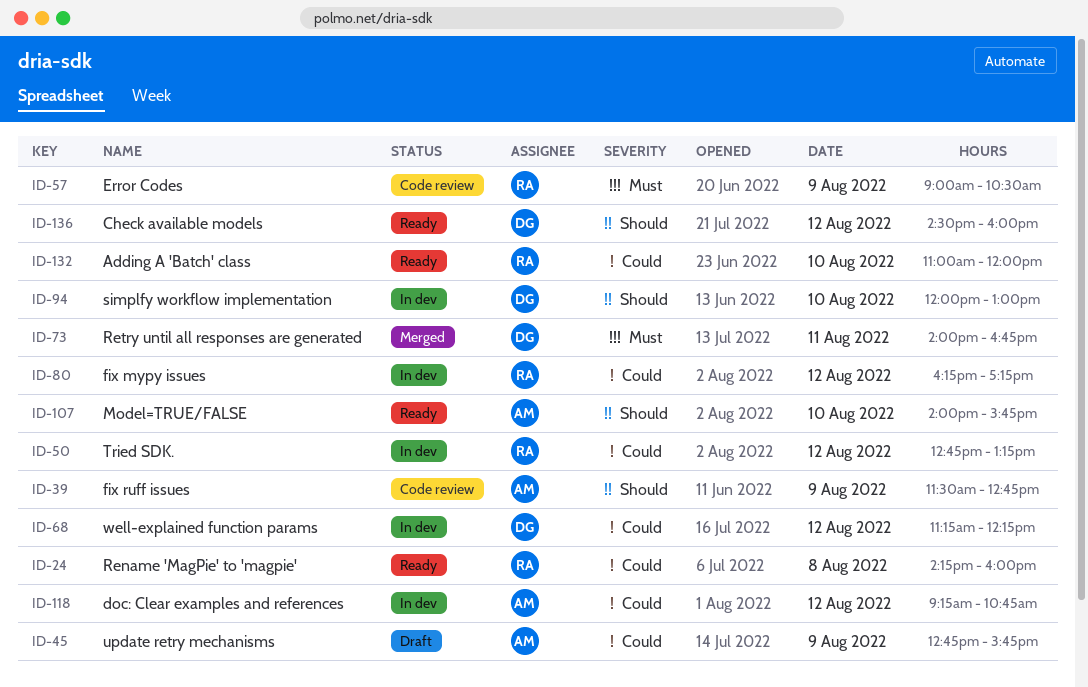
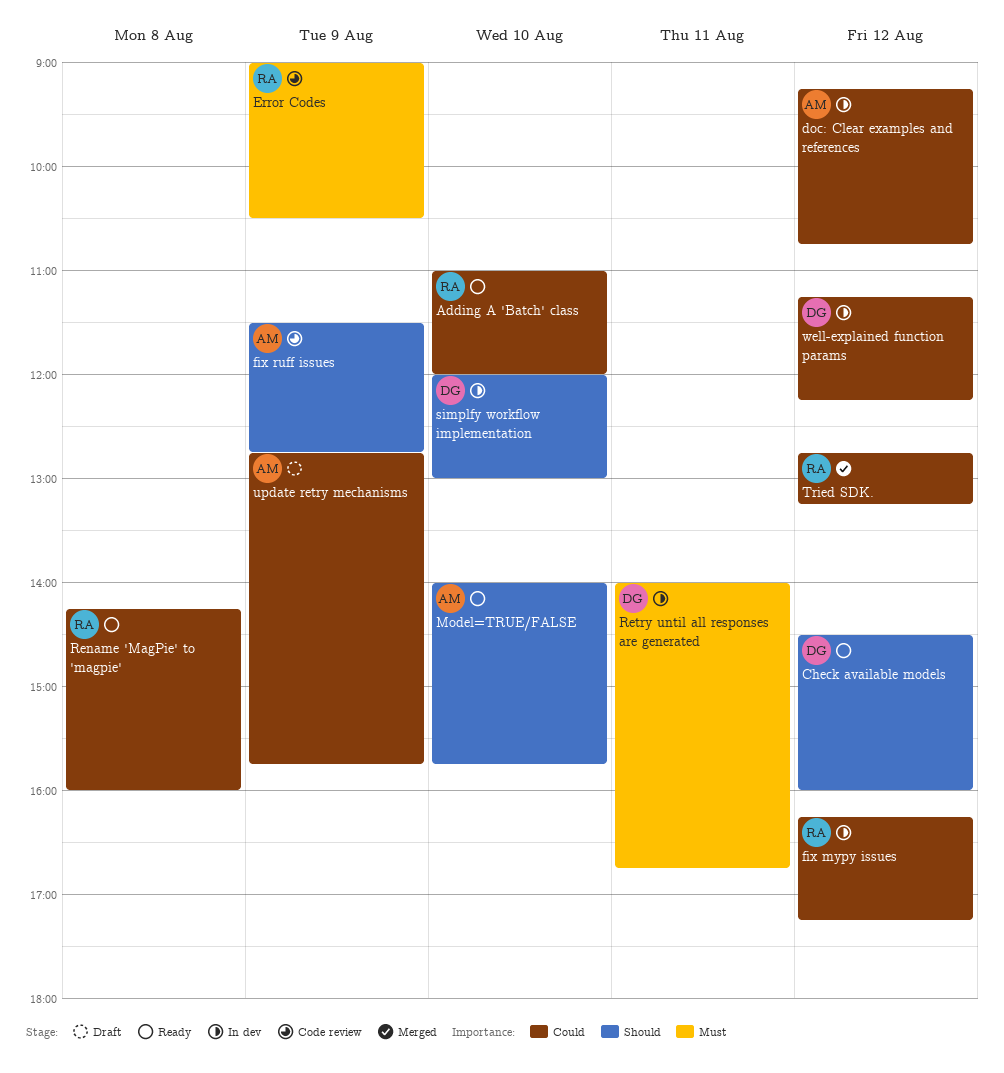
Retry until all responses are generated, status: Merged -> In dev
Tried SDK., status: In dev -> Merged

